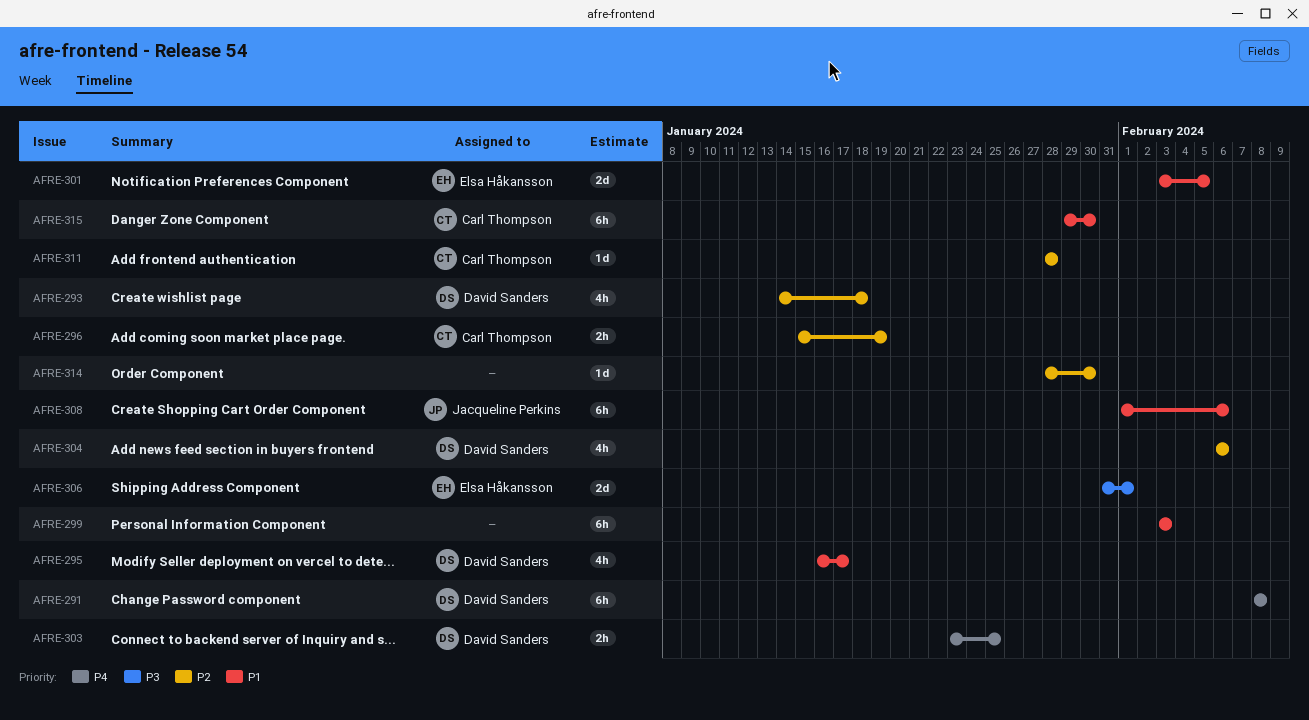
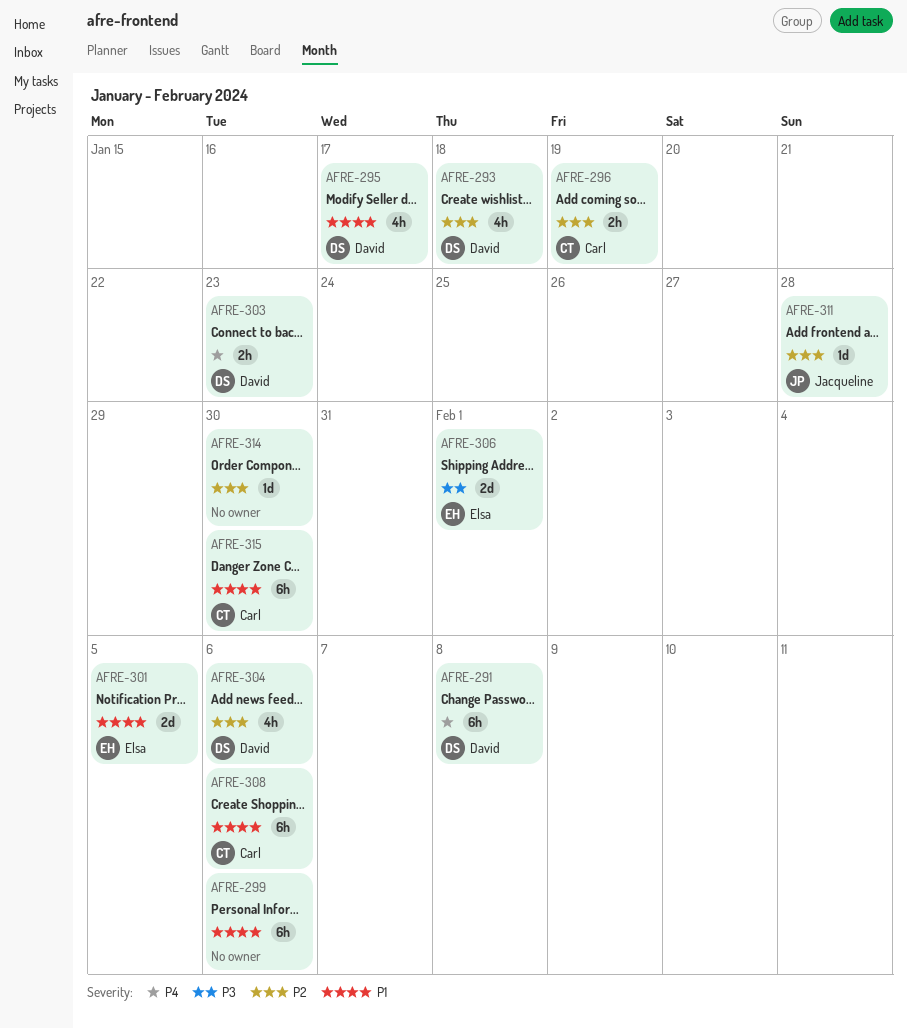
AFRE-299, due: Feb 3 -> Feb 6
AFRE-303, due: Jan 25 -> Jan 23
AFRE-308, owner: Jacqueline Perkins -> Carl Thompson
AFRE-311, owner: Carl Thompson -> Jacqueline Perkins

